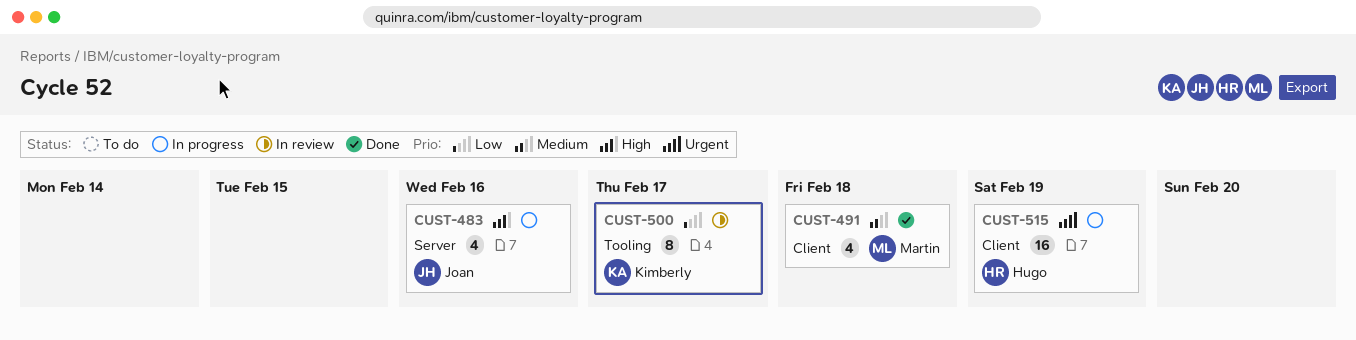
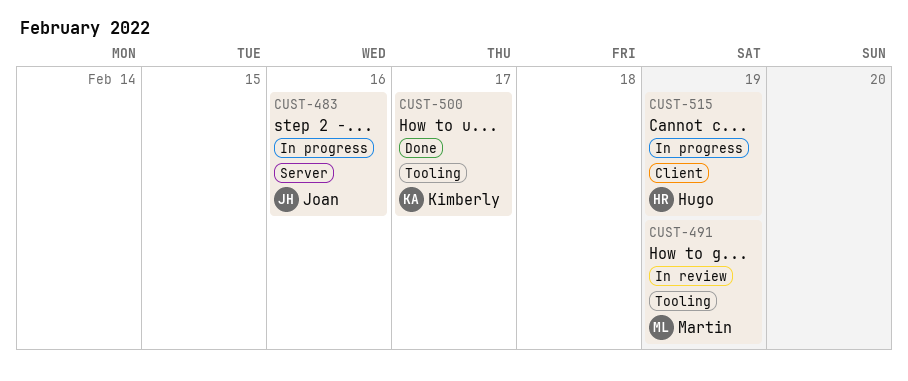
CUST-491, status: Done -> In review
CUST-491, label: Client -> Tooling
CUST-491, due: Feb 18 -> Feb 19
CUST-500, status: In review -> Done

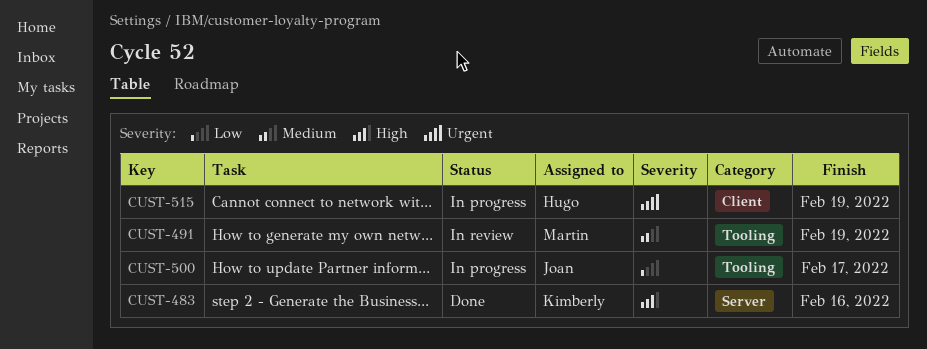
CUST-483, status: In progress -> Done
CUST-483, owner: Joan -> Kimberly
CUST-500, status: Done -> In progress
CUST-500, owner: Kimberly -> Joan

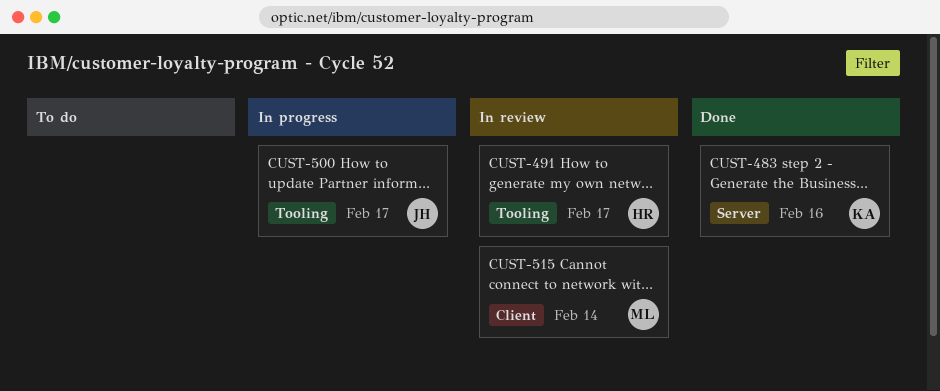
CUST-491, owner: Martin -> Hugo
CUST-491, due: Feb 19 -> Feb 17
CUST-515, status: In progress -> In review
CUST-515, owner: Hugo -> Martin
CUST-515, due: Feb 19 -> Feb 14

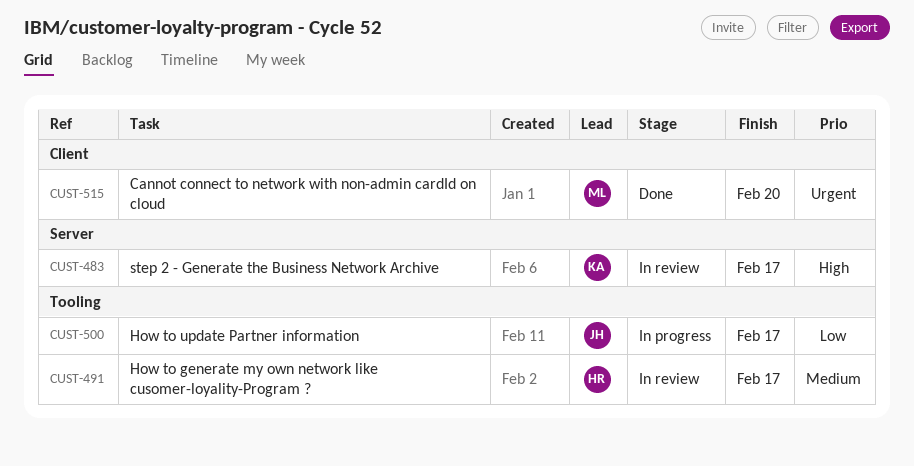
CUST-483, status: Done -> In review
CUST-483, due: Feb 16 -> Feb 17
CUST-515, status: In review -> Done
CUST-515, due: Feb 14 -> Feb 20

